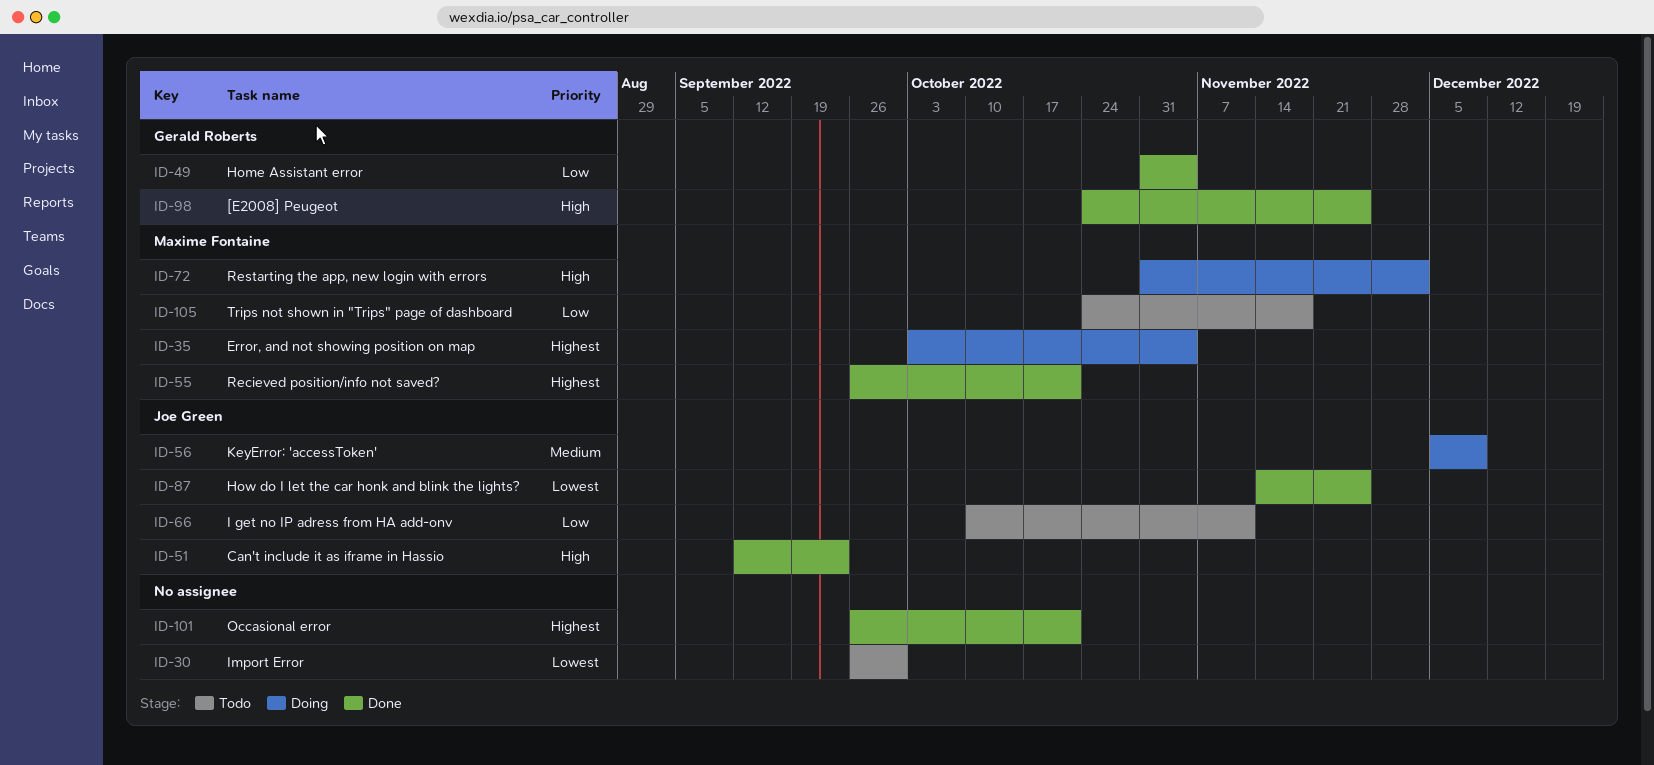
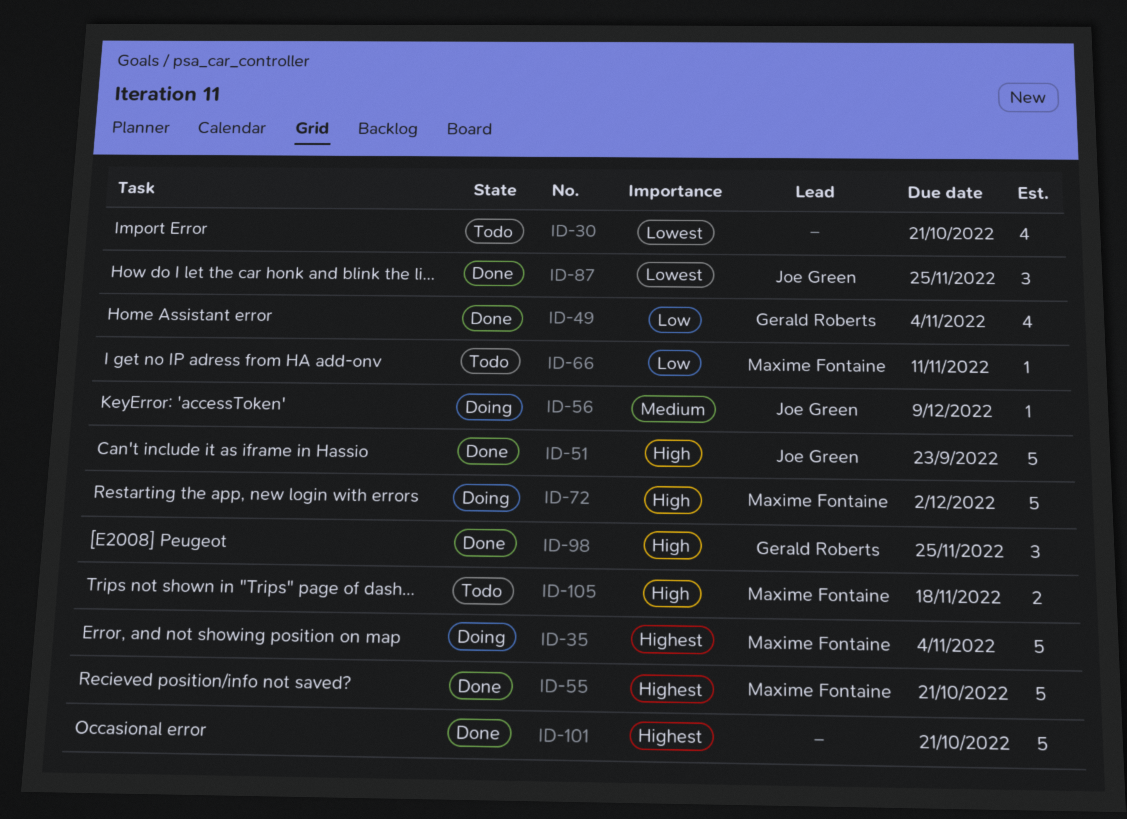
ID-30, due: Sep 30 -> Oct 21
ID-66, owner: Joe Green -> Maxime Fontaine
ID-105, priority: Low -> High

